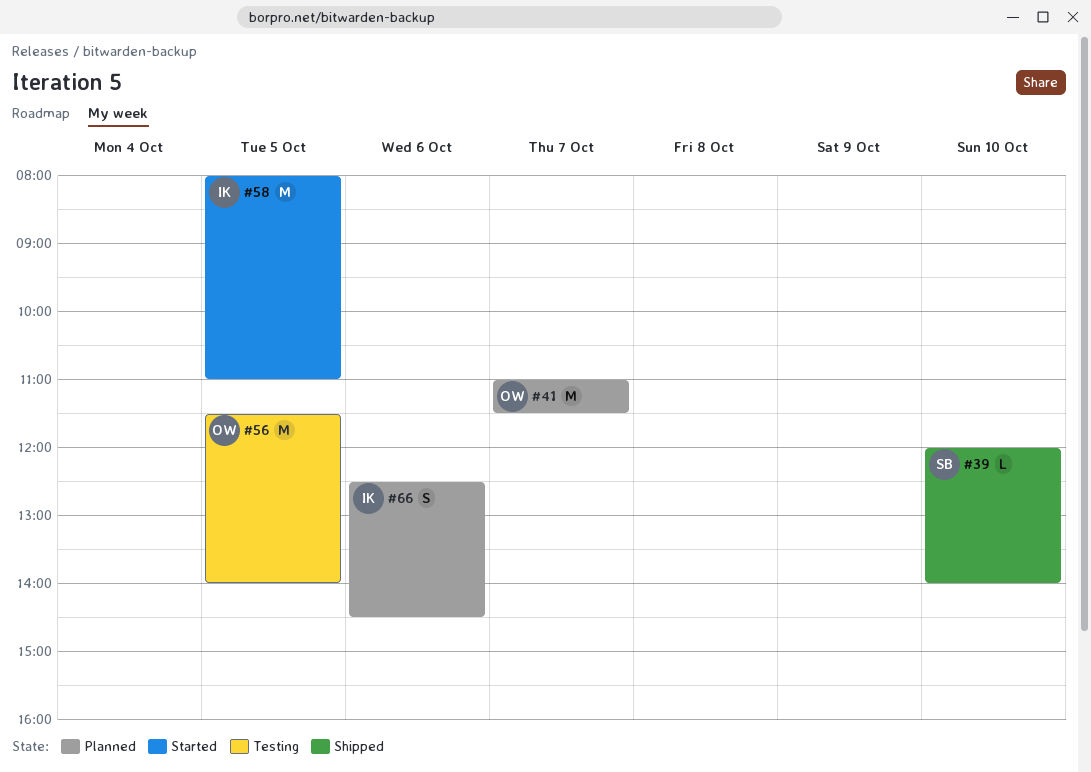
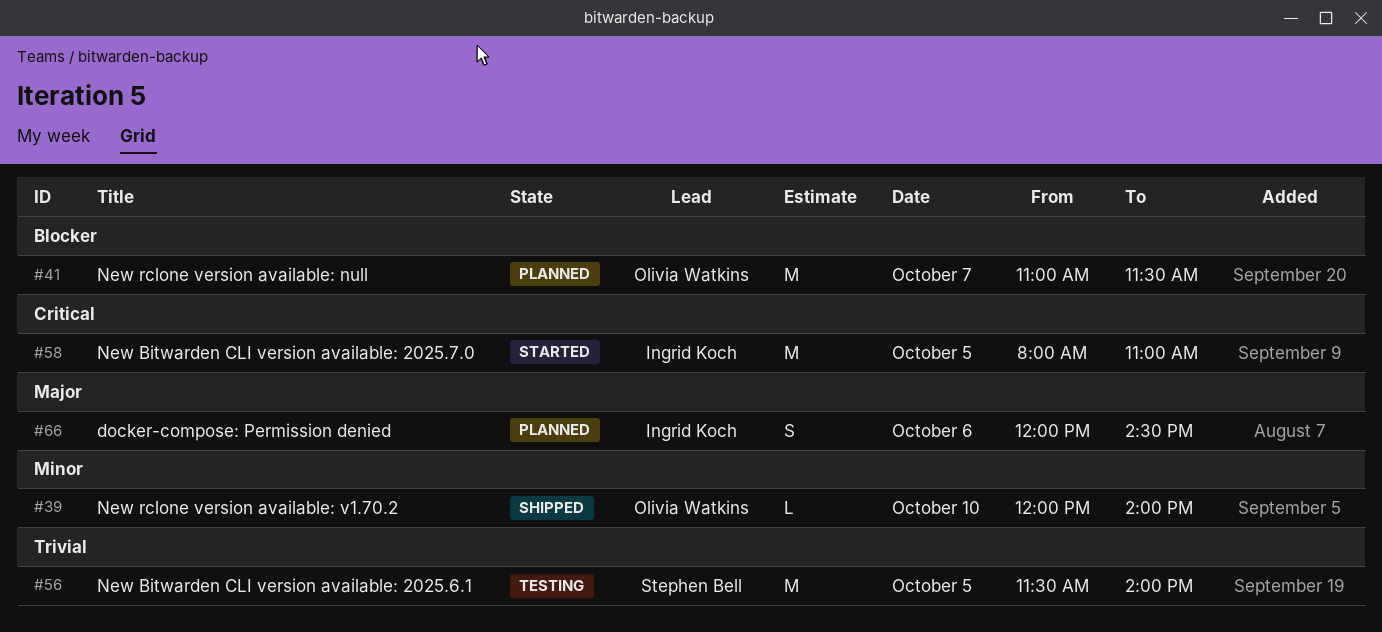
#39, owner: Stephen Bell -> Olivia Watkins
#56, owner: Olivia Watkins -> Stephen Bell
#66, begins: 12:30 -> 12:00

